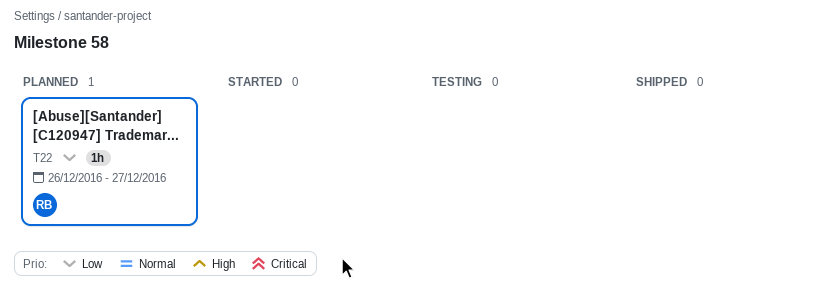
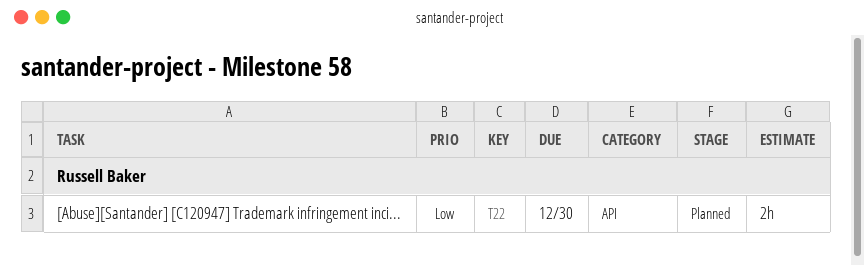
T22, estimate: 1h -> 2h
T22, due: Dec 27 -> Dec 30

